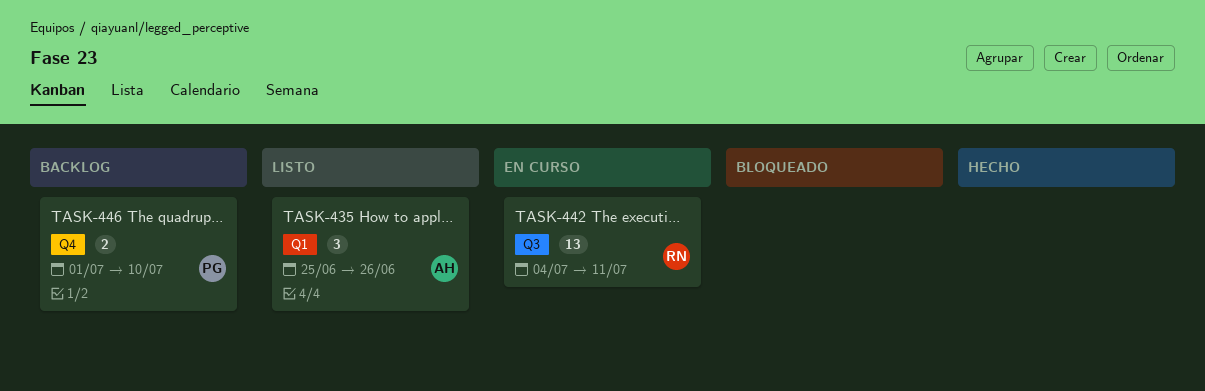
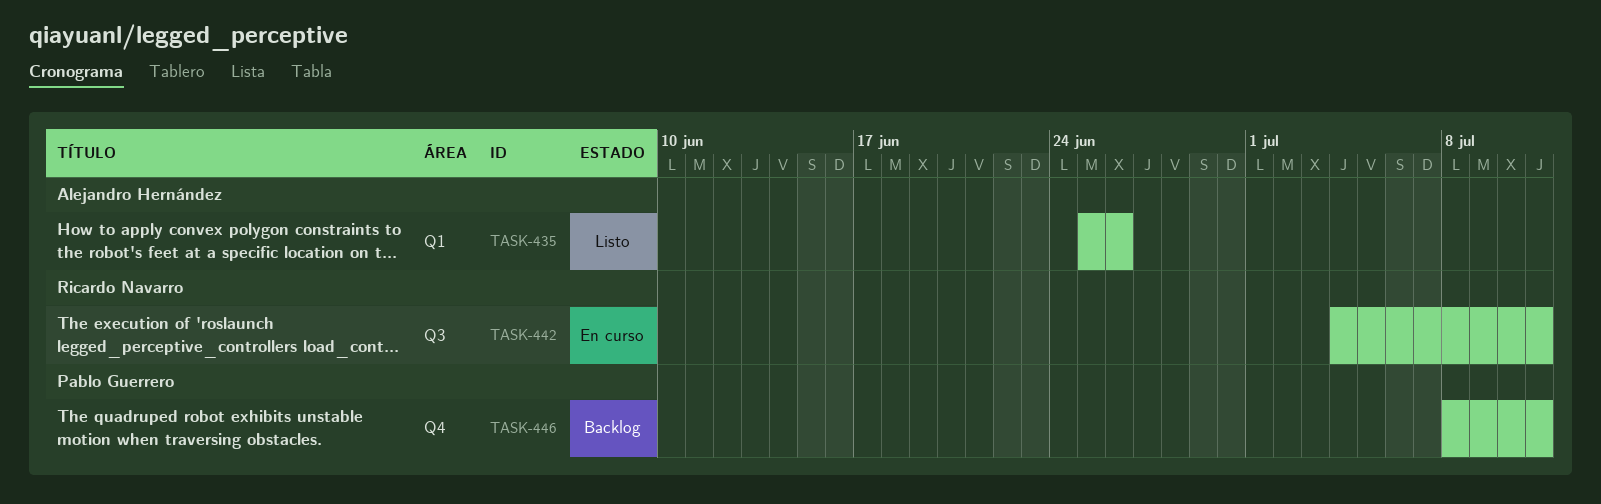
TASK-446, start: Jul 1 -> Jul 8
TASK-446, due: Jul 10 -> Jul 11

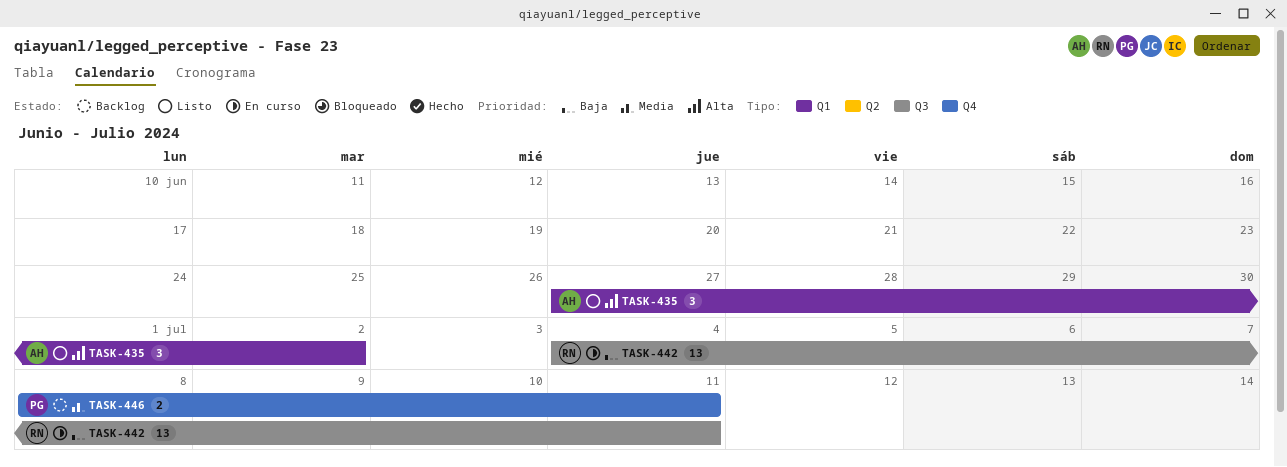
TASK-435, start: Jun 25 -> Jun 27
TASK-435, due: Jun 26 -> Jul 2

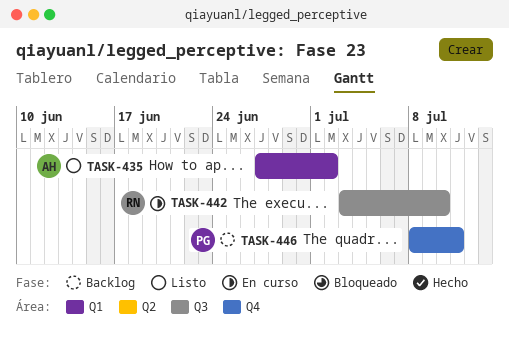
TASK-442, start: Jul 4 -> Jul 3
TASK-442, due: Jul 11 -> Jul 10

